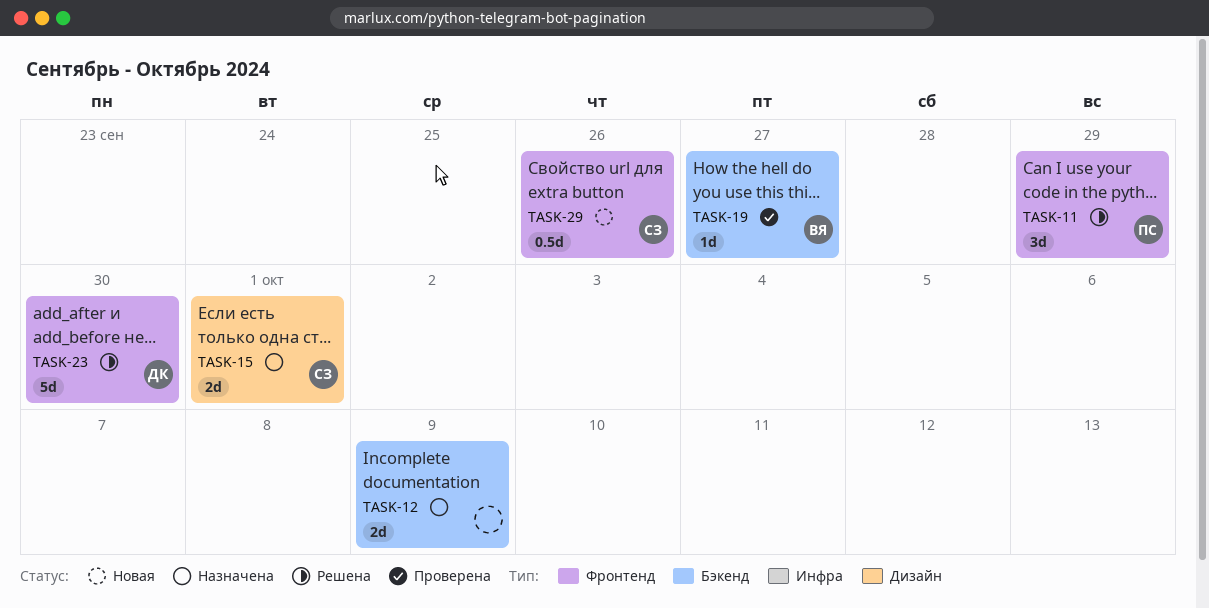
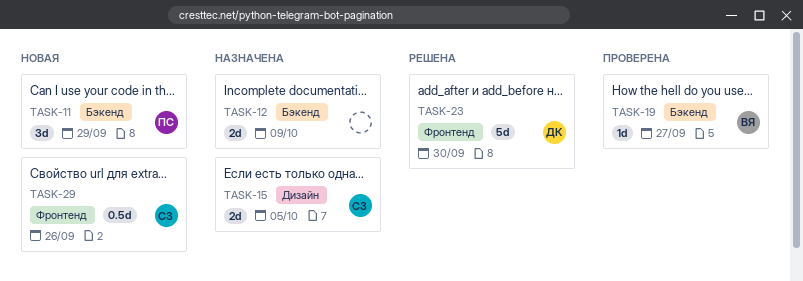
TASK-11, status: Решена -> Новая
TASK-11, label: Фронтенд -> Бэкенд
TASK-15, due: Oct 1 -> Oct 5

